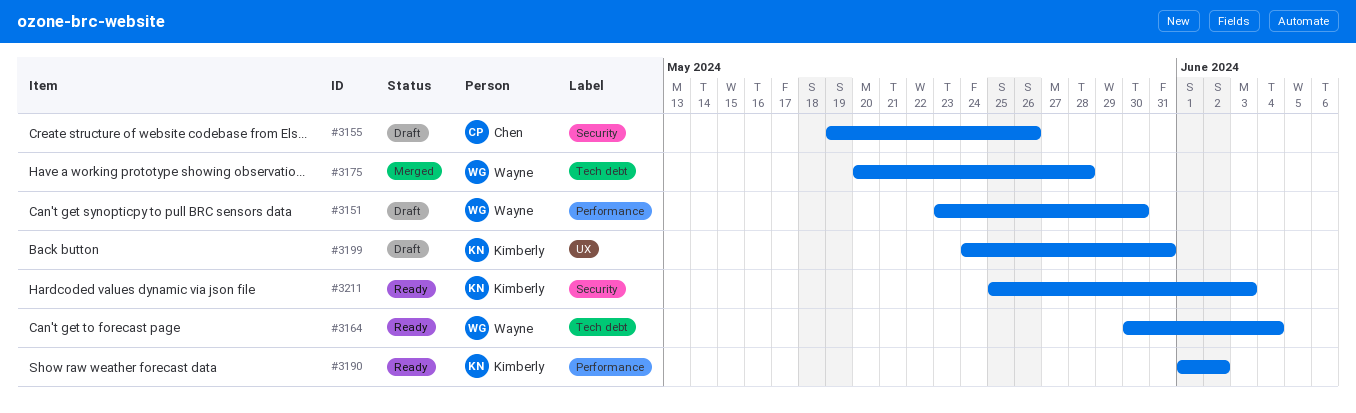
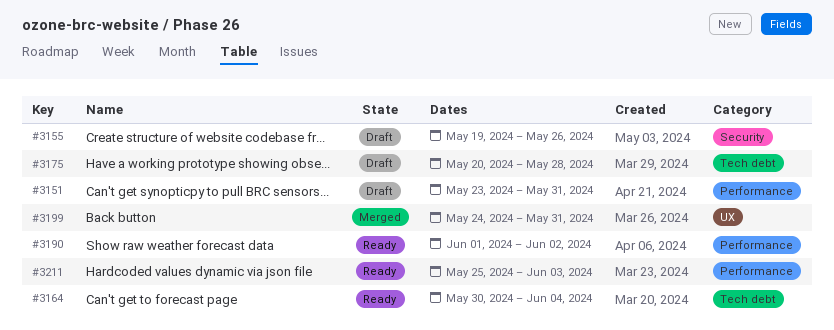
#3151, due: May 30 -> May 31
#3175, status: Merged -> Draft
#3199, status: Draft -> Merged
#3211, label: Security -> Performance

